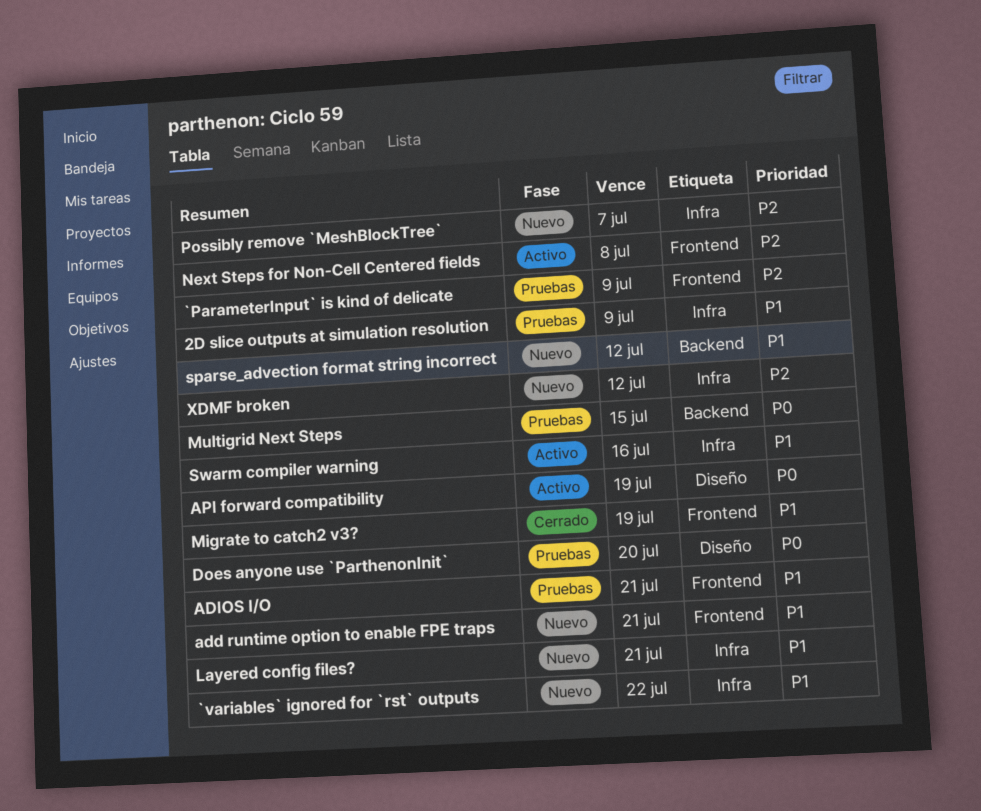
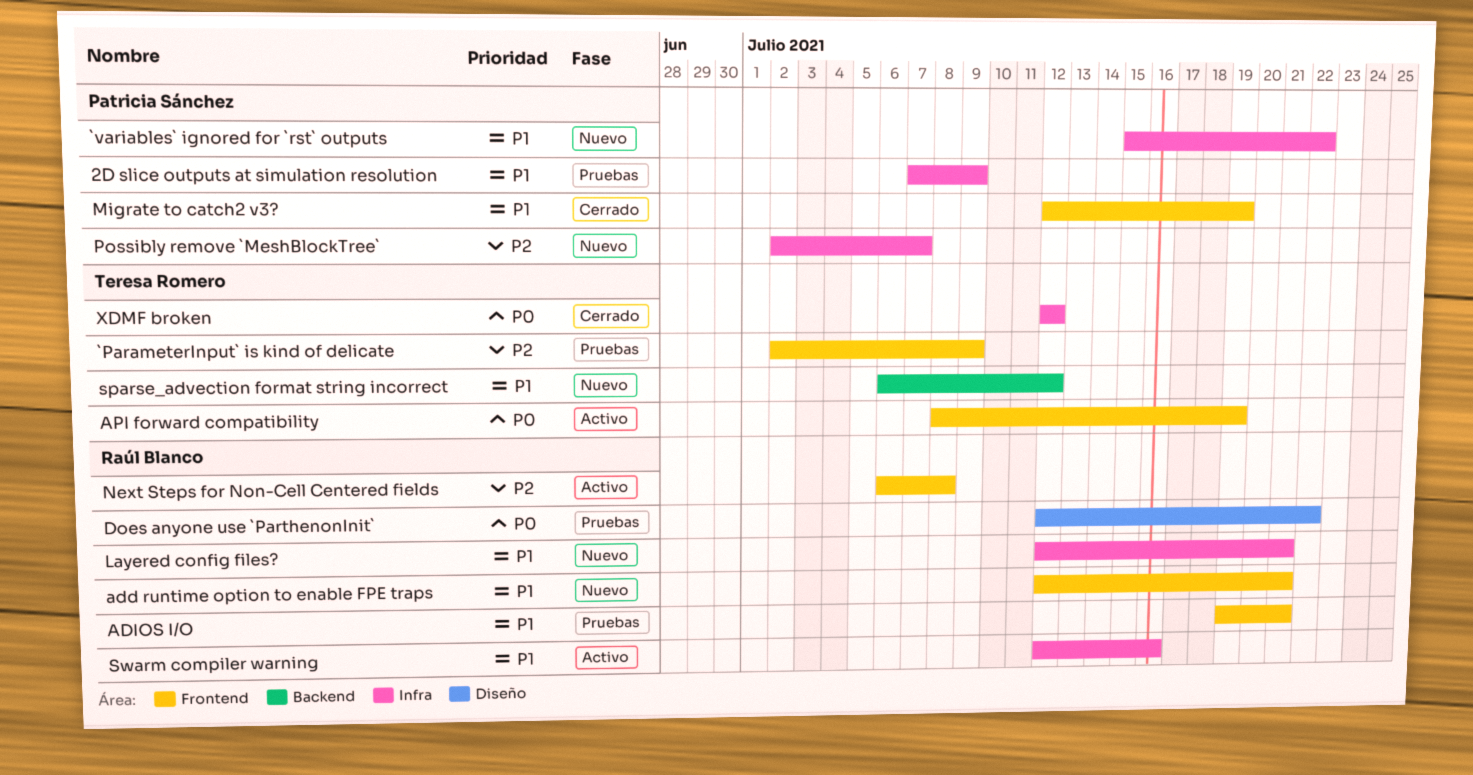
API forward compatibility, label: Diseño -> Frontend
Does anyone use `ParthenonInit`, due: Jul 20 -> Jul 22
Multigrid Next Steps: present -> none
XDMF broken, status: Nuevo -> Cerrado
XDMF broken, priority: P2 -> P0

